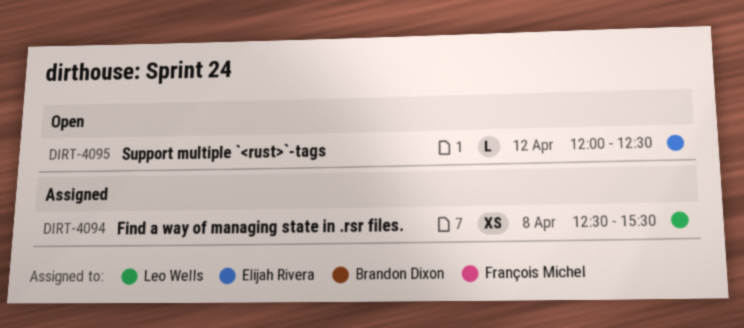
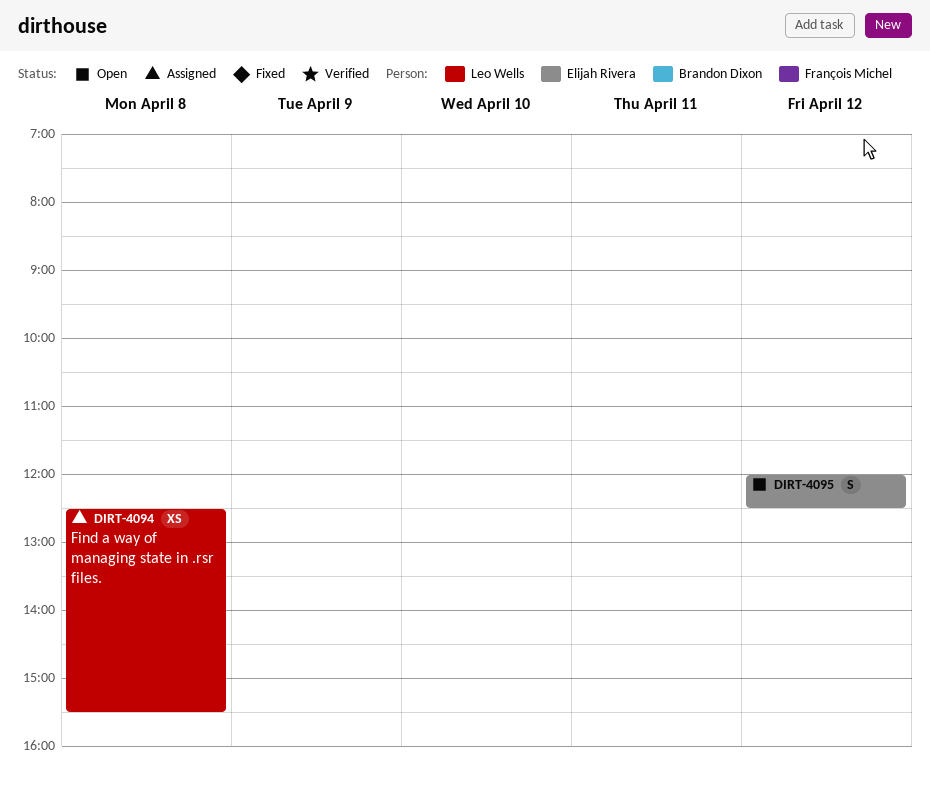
DIRT-4095, estimate: L -> S

